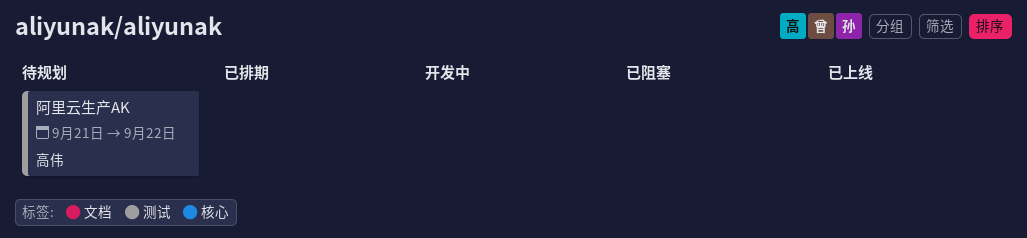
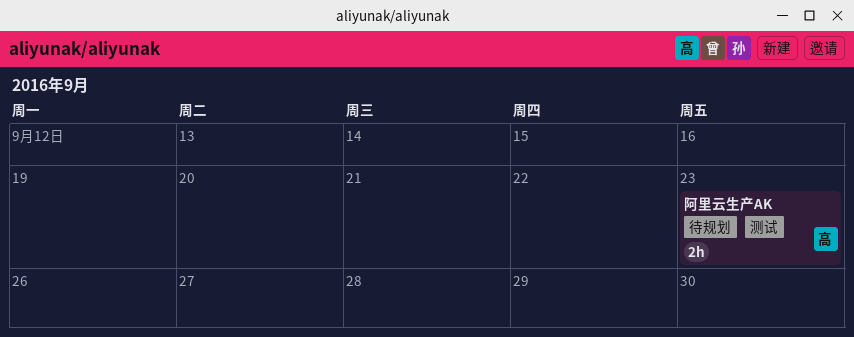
阿里云生产AK, due: Sep 22 -> Sep 23

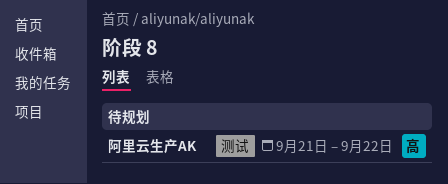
阿里云生产AK, due: Sep 23 -> Sep 22

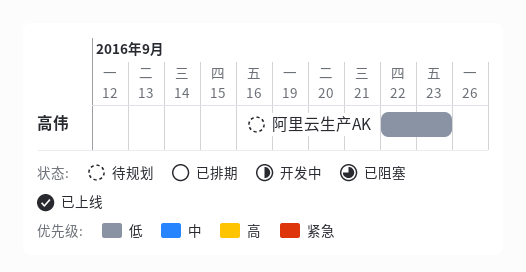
阿里云生产AK, start: Sep 21 -> Sep 22
阿里云生产AK, due: Sep 22 -> Sep 23

